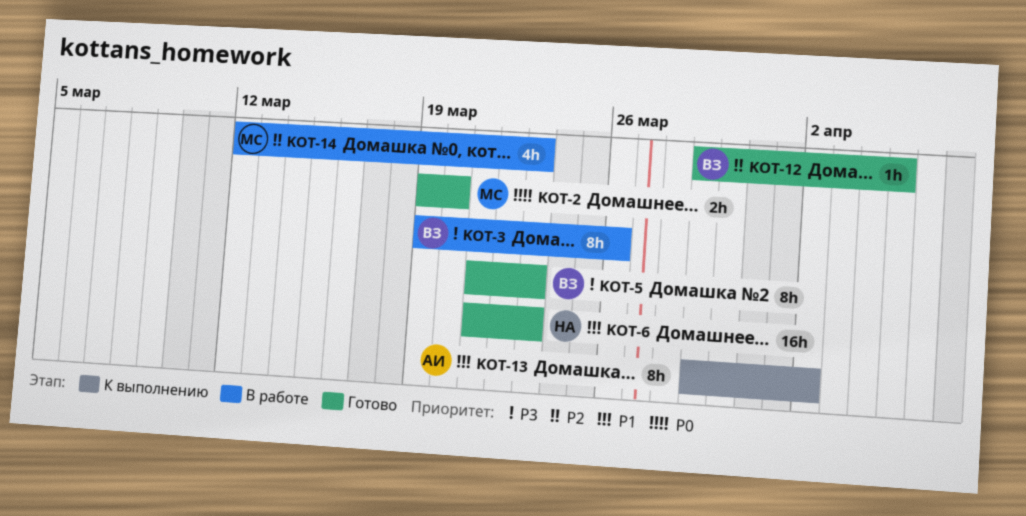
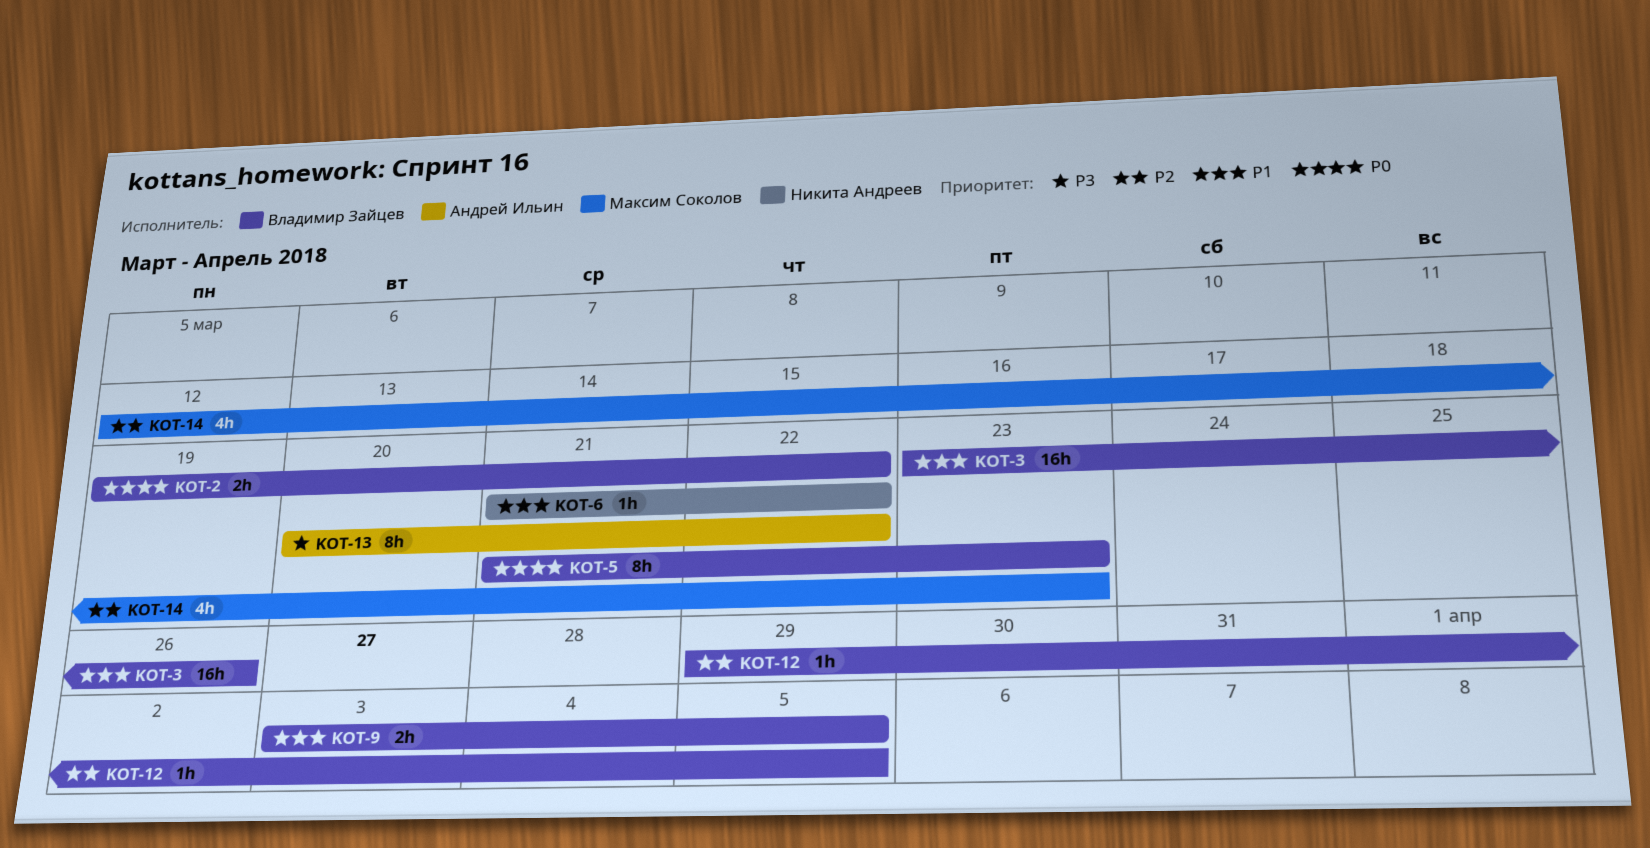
KOT-2, owner: Максим Соколов -> Владимир Зайцев
KOT-2, due: Mar 20 -> Mar 22
KOT-3, priority: P3 -> P1
KOT-3, estimate: 8h -> 16h
KOT-3, start: Mar 19 -> Mar 23
KOT-5, priority: P3 -> P0
KOT-6, estimate: 16h -> 1h
KOT-6, due: Mar 23 -> Mar 22
KOT-9: none -> present
KOT-13, priority: P1 -> P3
KOT-13, start: Mar 29 -> Mar 20
KOT-13, due: Apr 2 -> Mar 22

